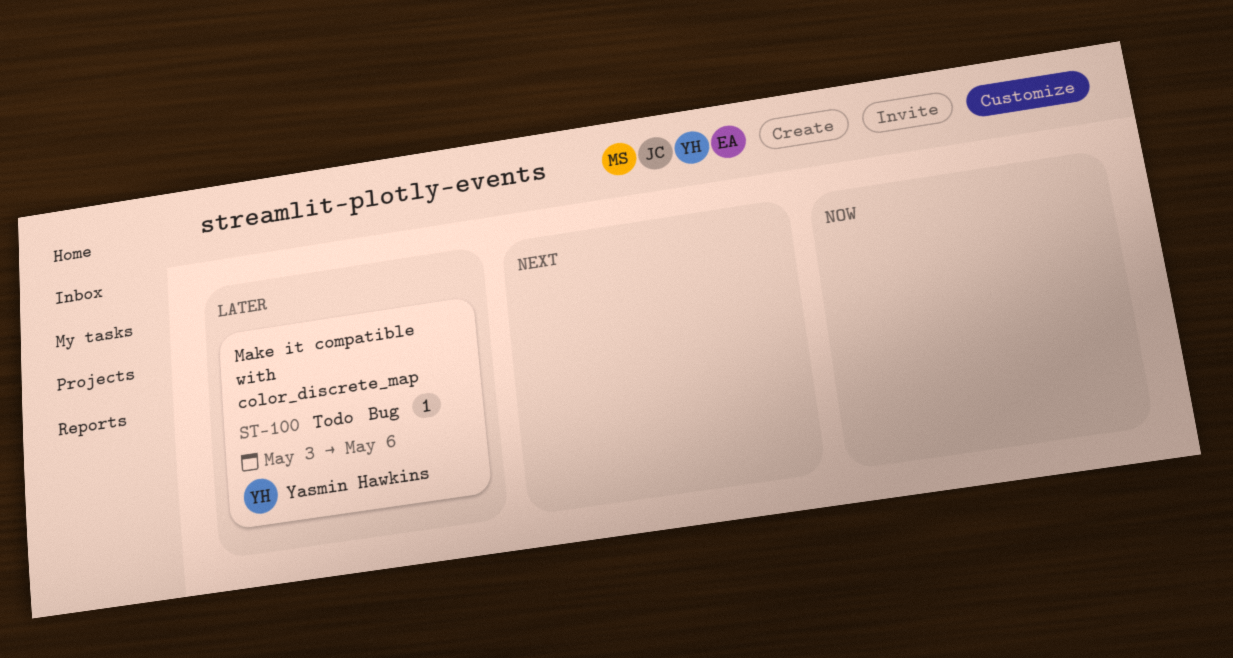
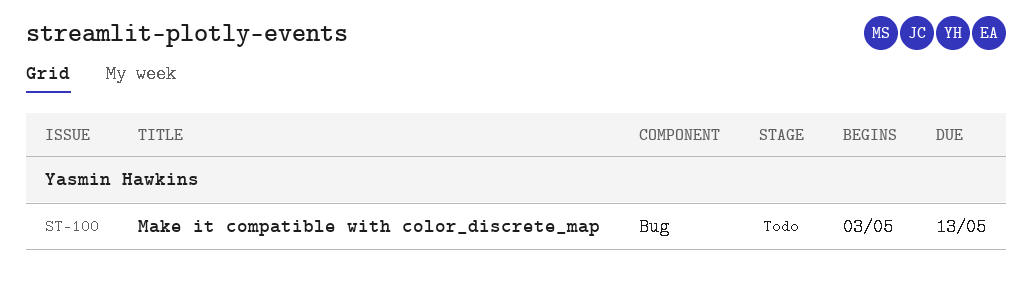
ST-100, due: May 6 -> May 13

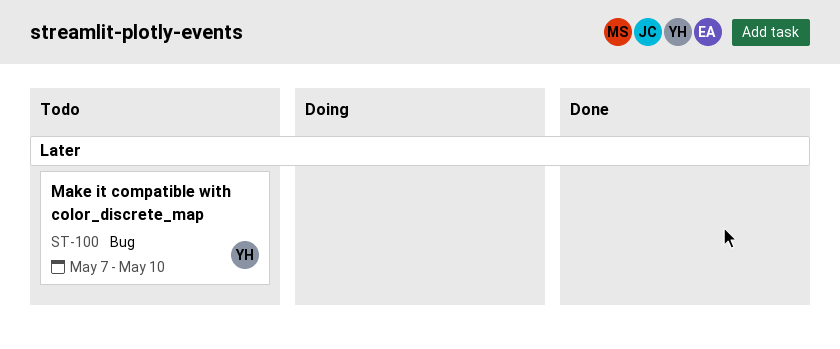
ST-100, start: May 3 -> May 7
ST-100, due: May 13 -> May 10

